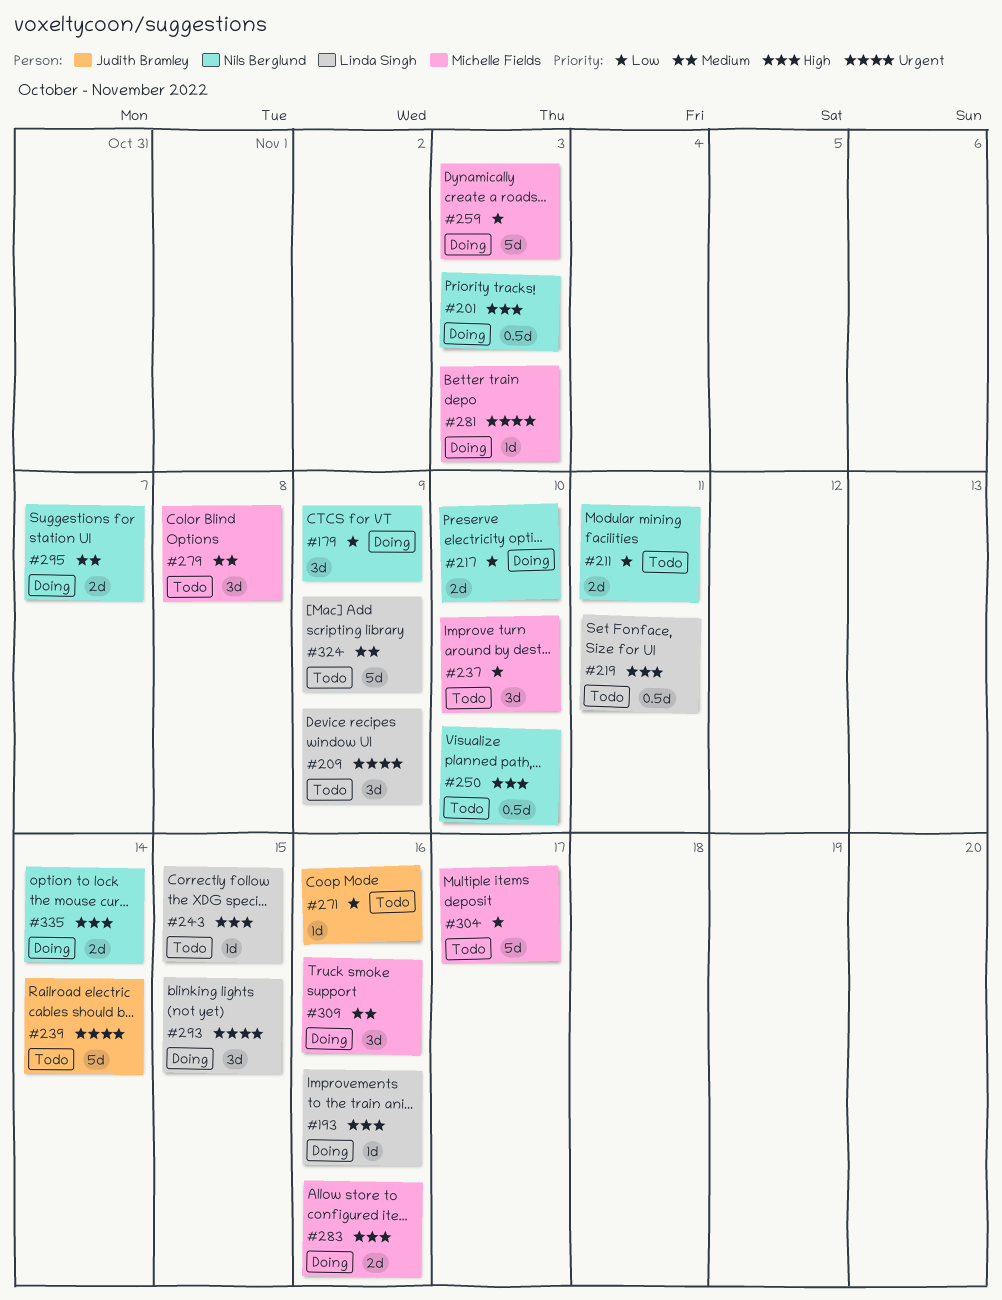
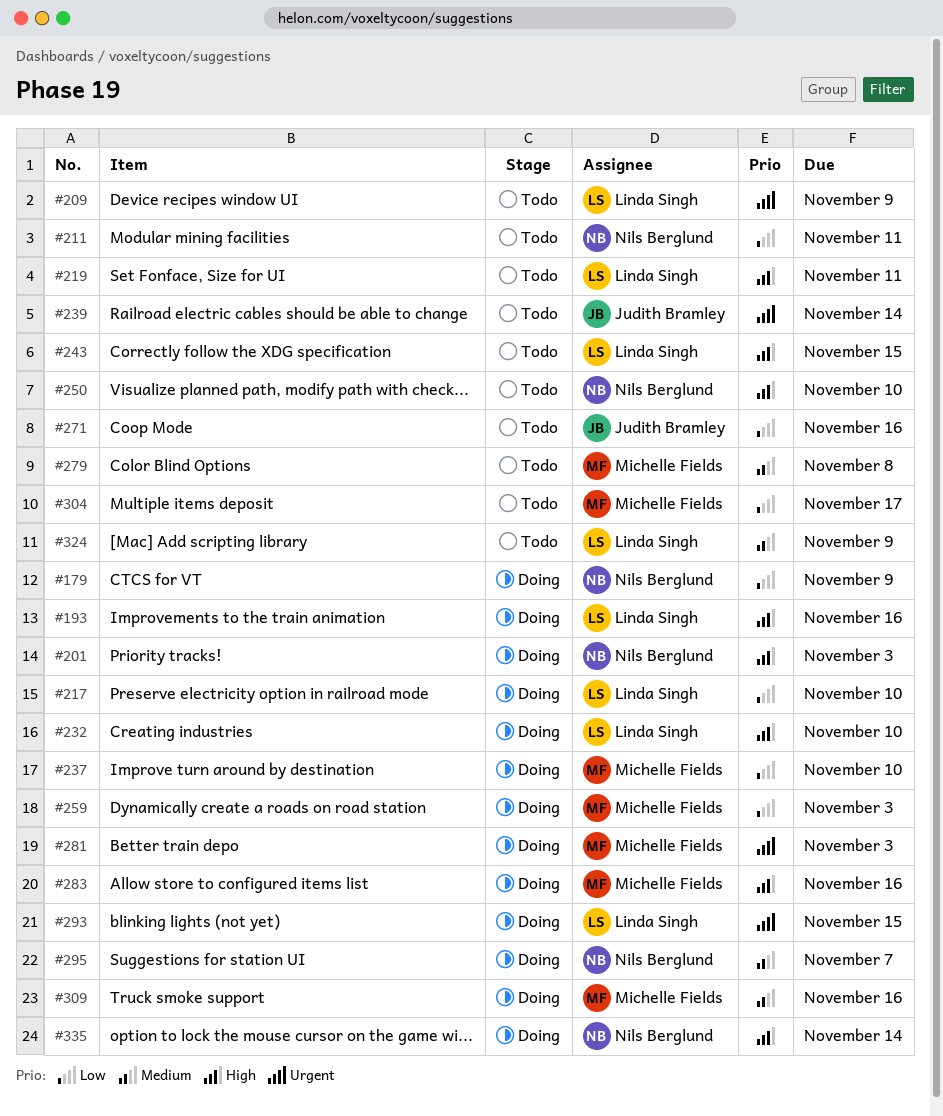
#217, owner: Nils Berglund -> Linda Singh
#232: none -> present
#237, status: Todo -> Doing

